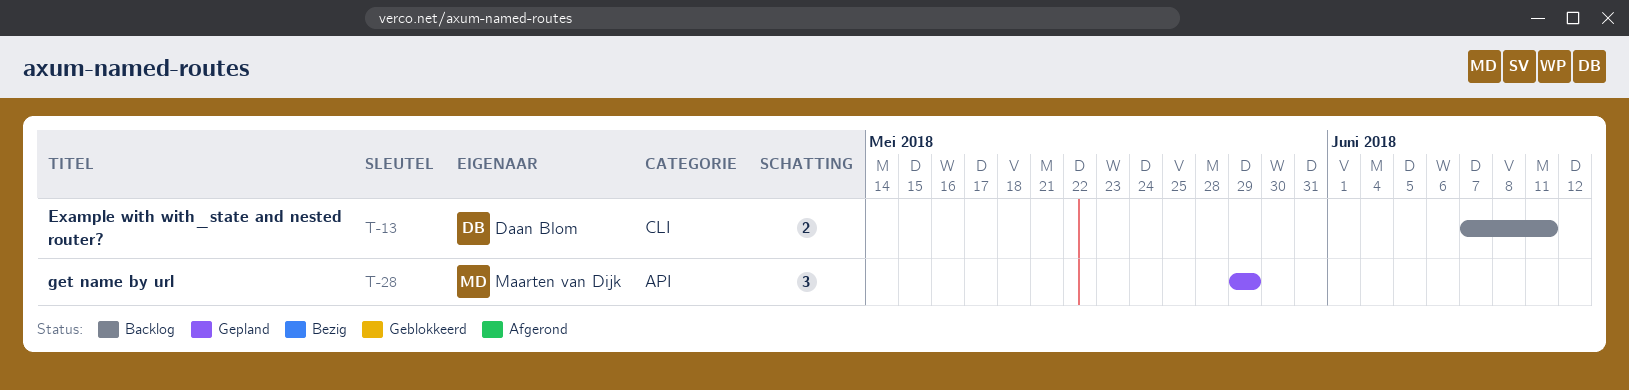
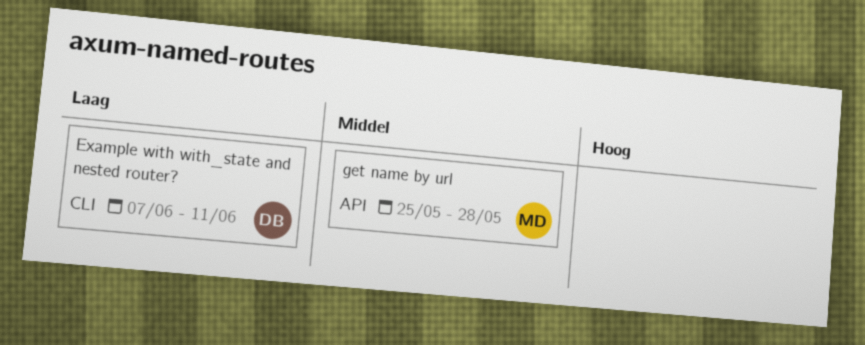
get name by url, start: May 29 -> May 25
get name by url, due: May 29 -> May 28

